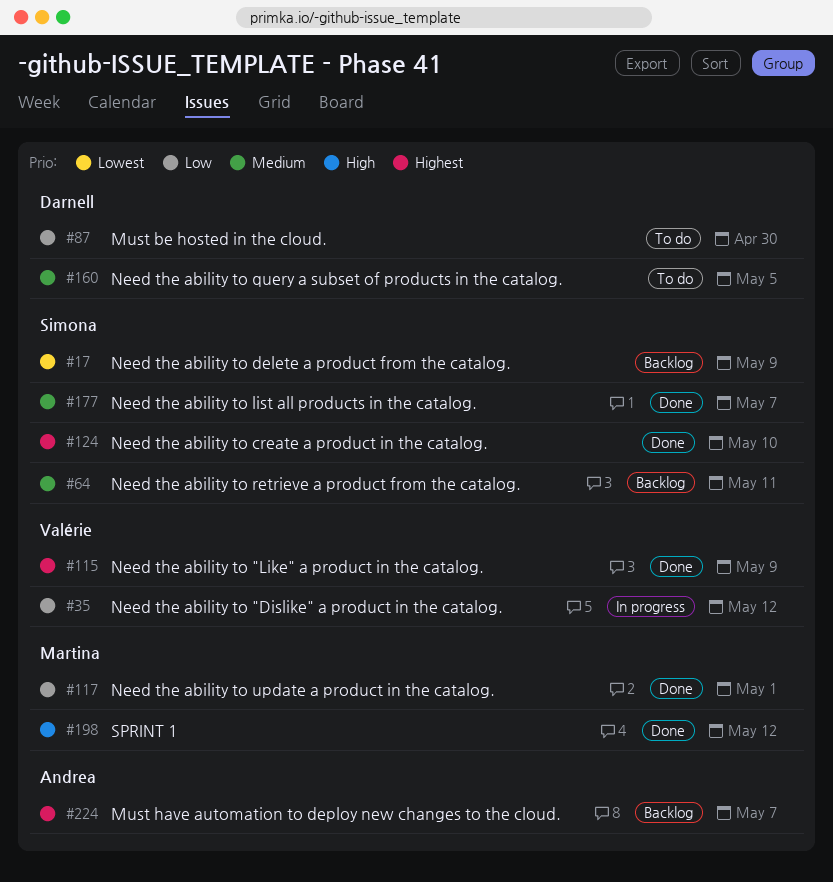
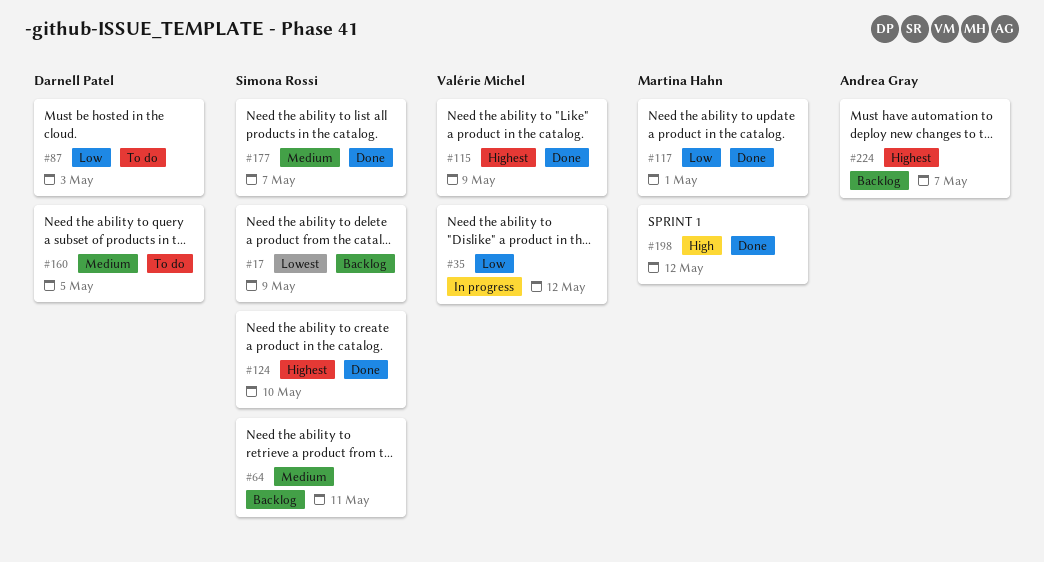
#87, due: Apr 30 -> May 3

